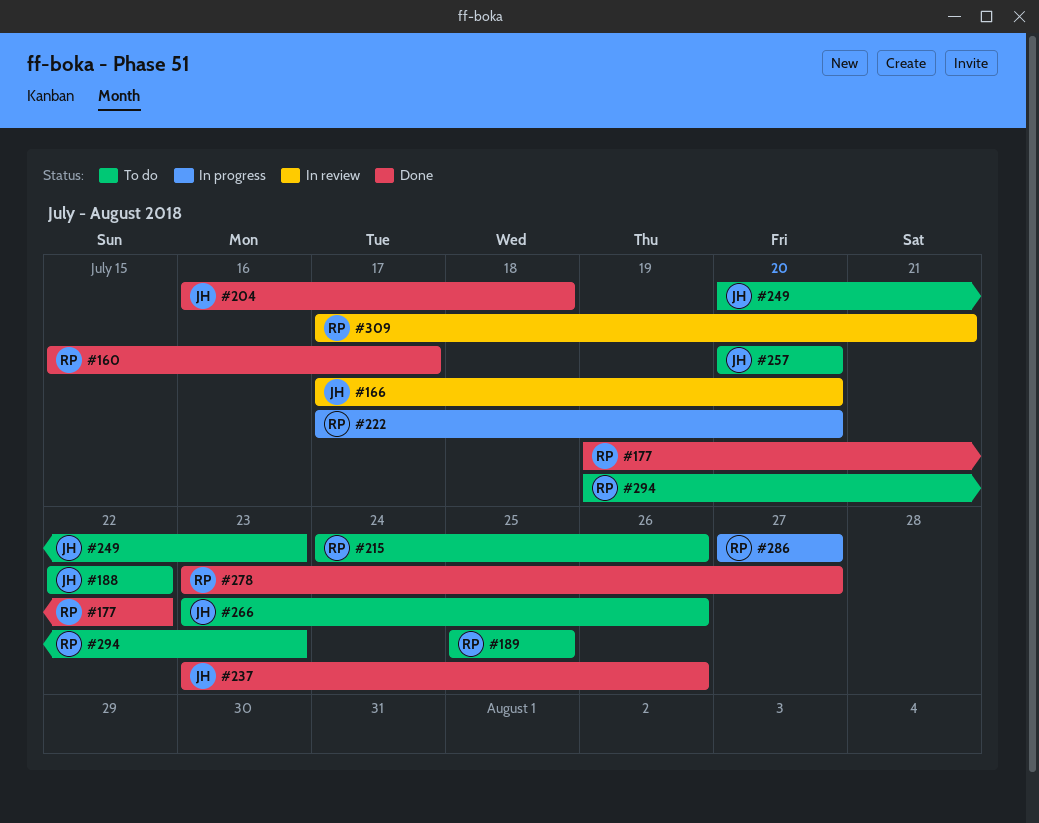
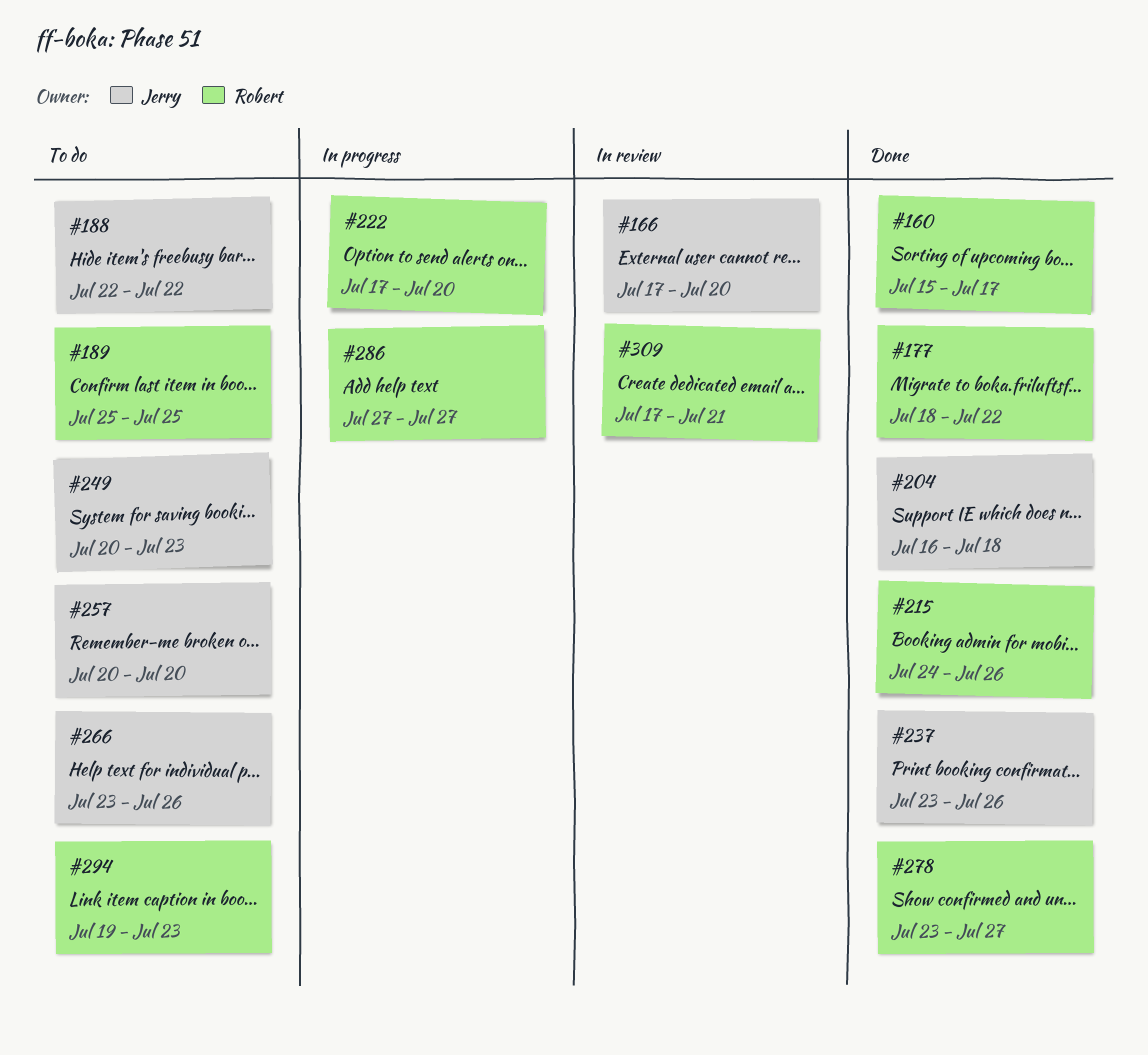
#177, start: Jul 19 -> Jul 18
#215, status: To do -> Done

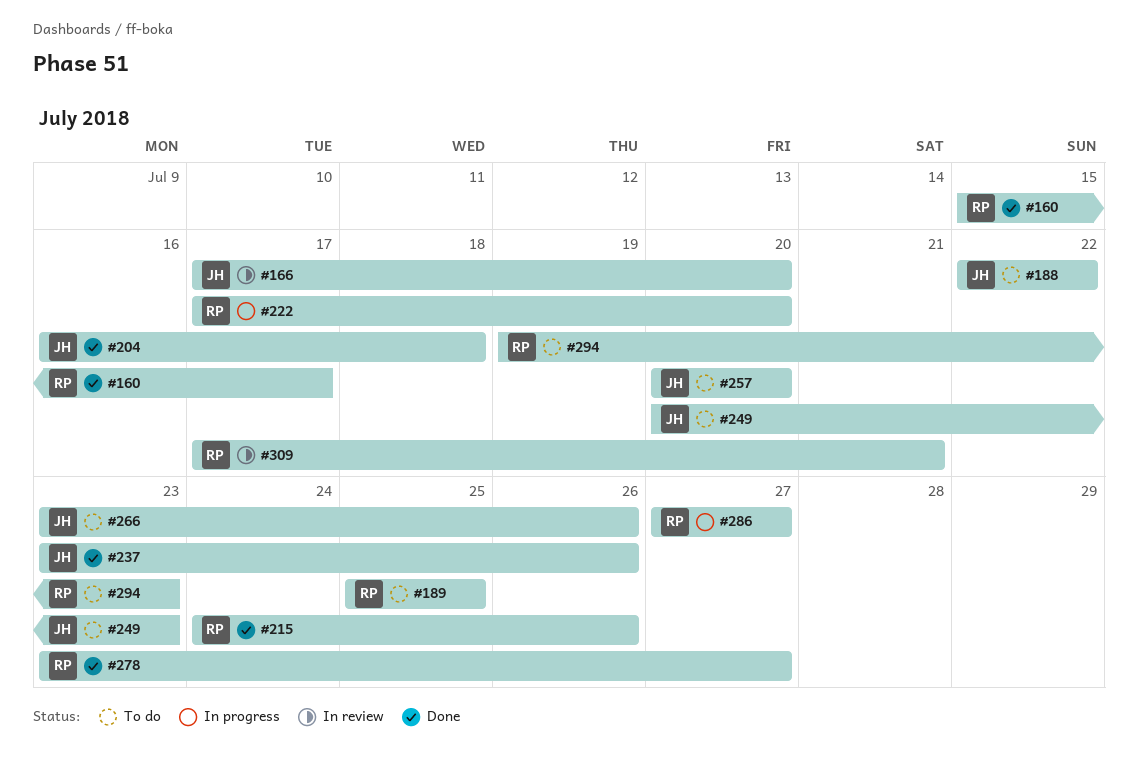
#177: present -> none

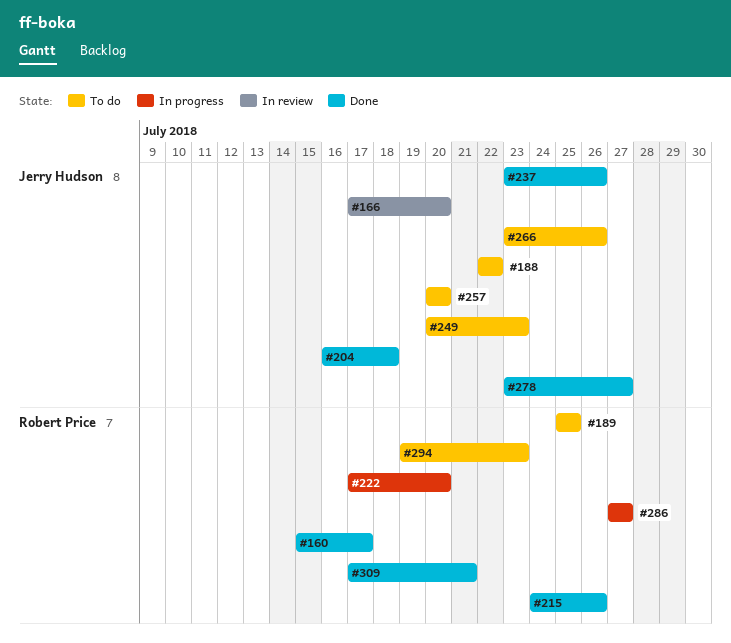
#278, owner: Robert Price -> Jerry Hudson
#309, status: In review -> Done

